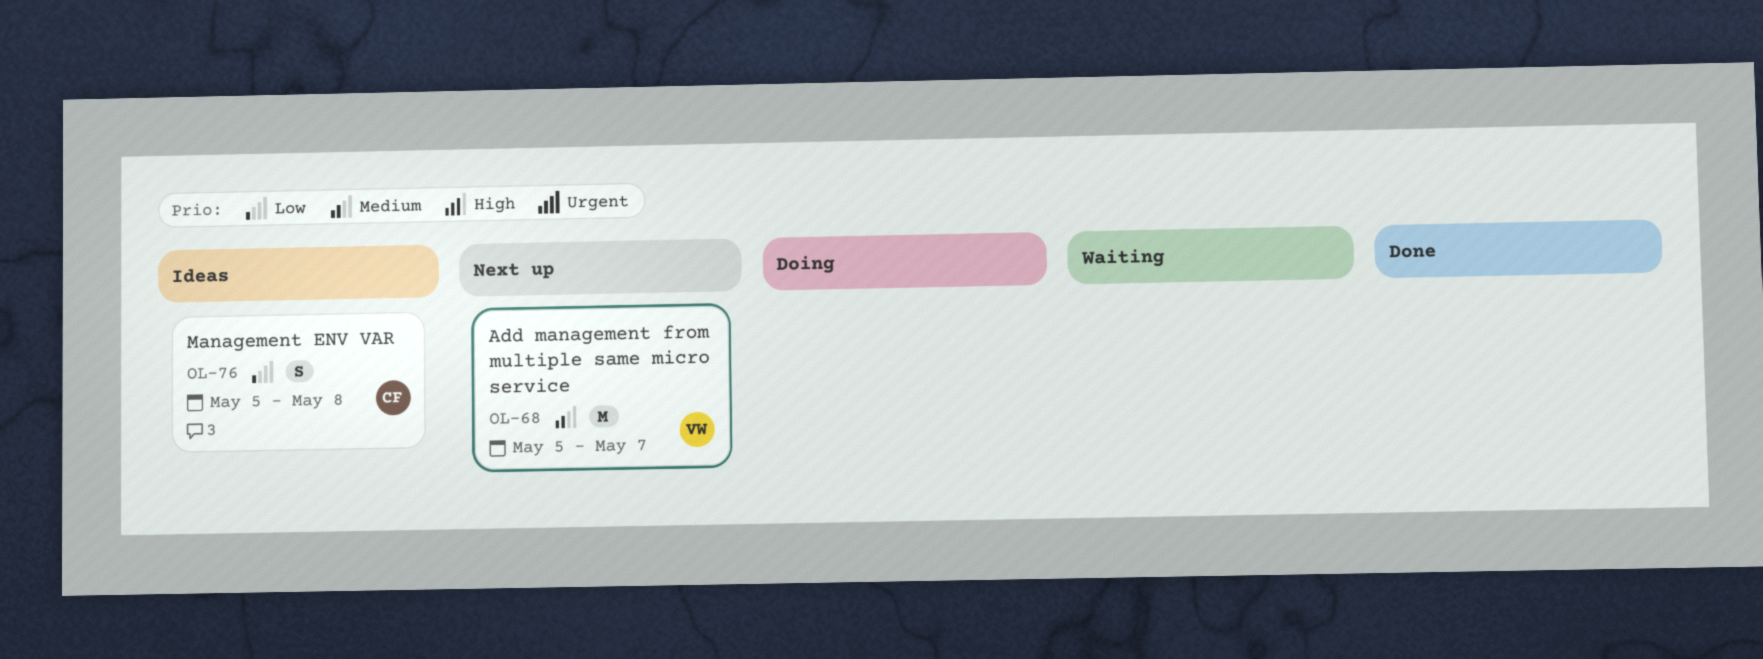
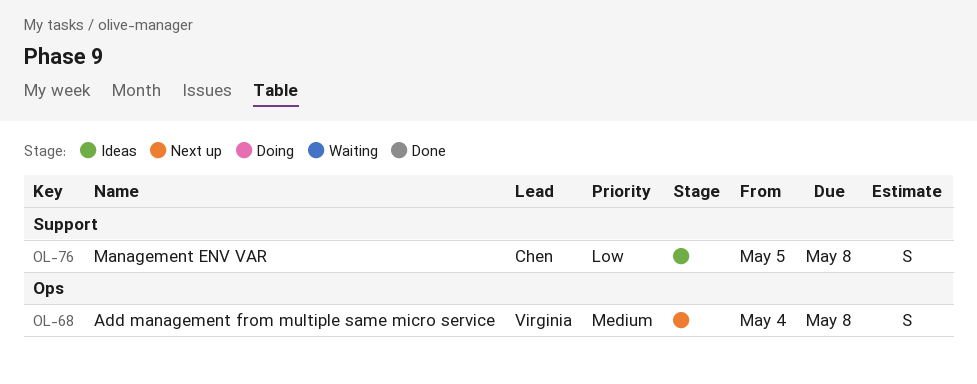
OL-68, estimate: M -> S
OL-68, start: May 5 -> May 4
OL-68, due: May 7 -> May 8

